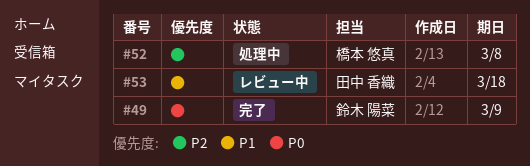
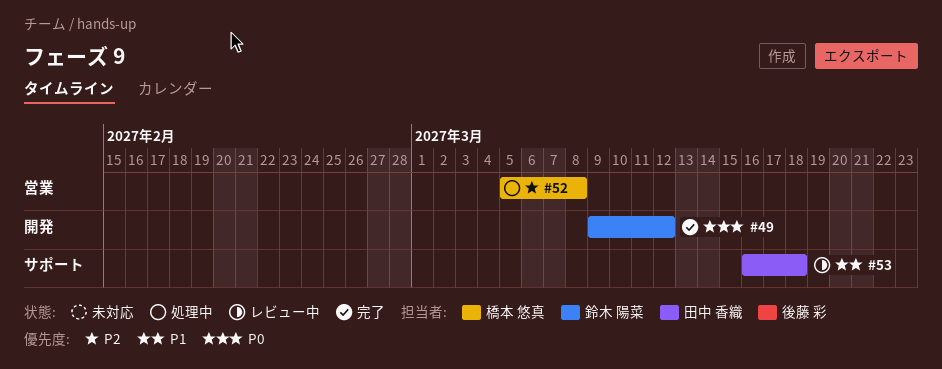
#49, due: Mar 9 -> Mar 12

